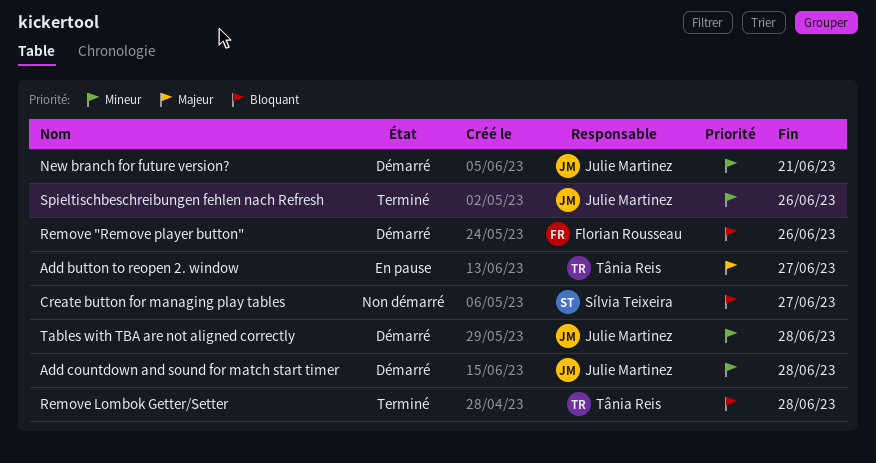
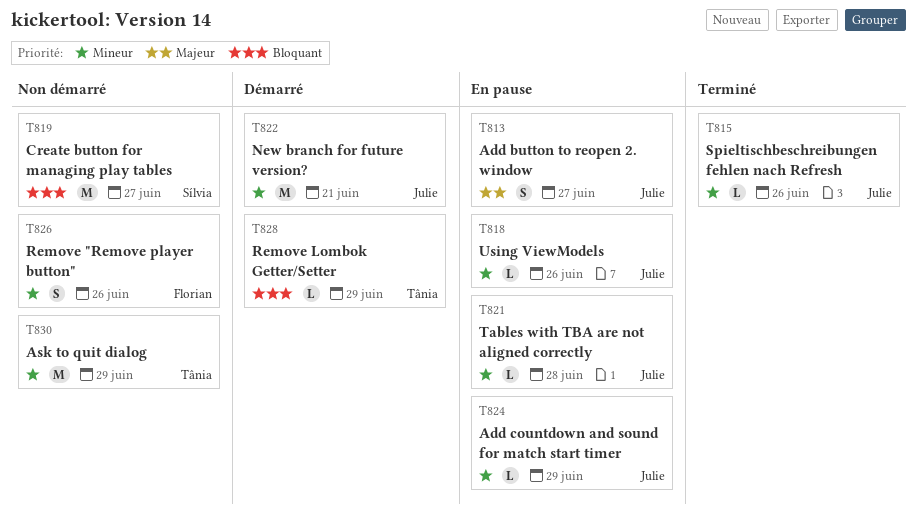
Add button to reopen 2. window, owner: Tânia Reis -> Julie Martinez
Add countdown and sound for match start timer, status: Démarré -> En pause
Add countdown and sound for match start timer, due: Jun 28 -> Jun 29
Ask to quit dialog: none -> present
Remove "Remove player button", status: Démarré -> Non démarré
Remove "Remove player button", priority: Bloquant -> Mineur
Remove Lombok Getter/Setter, status: Terminé -> Démarré
Remove Lombok Getter/Setter, due: Jun 28 -> Jun 29
Tables with TBA are not aligned correctly, status: Démarré -> En pause
Using ViewModels: none -> present

